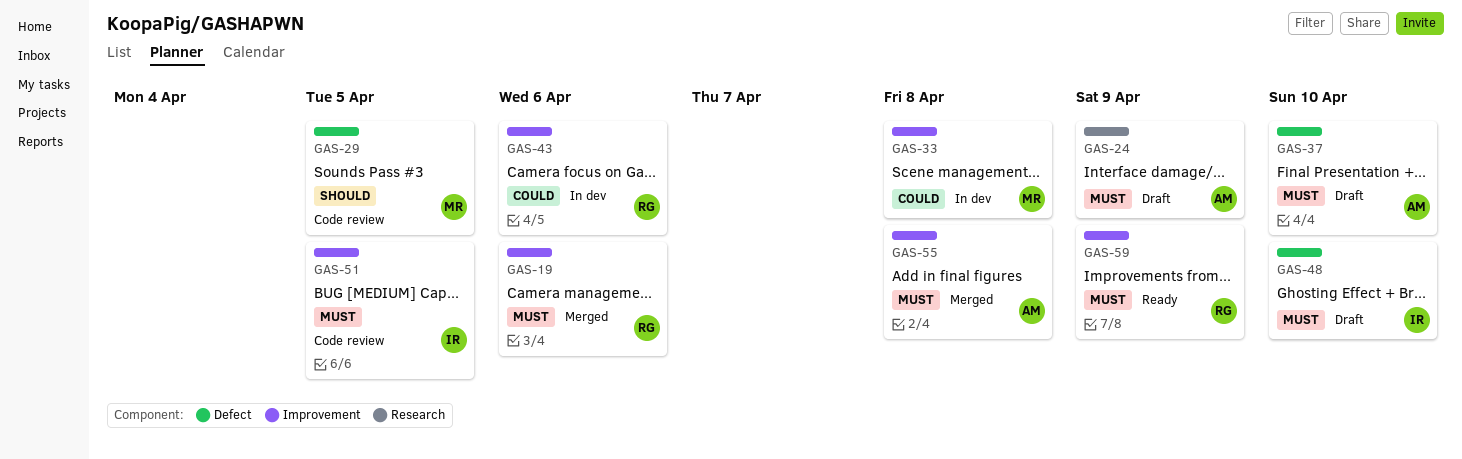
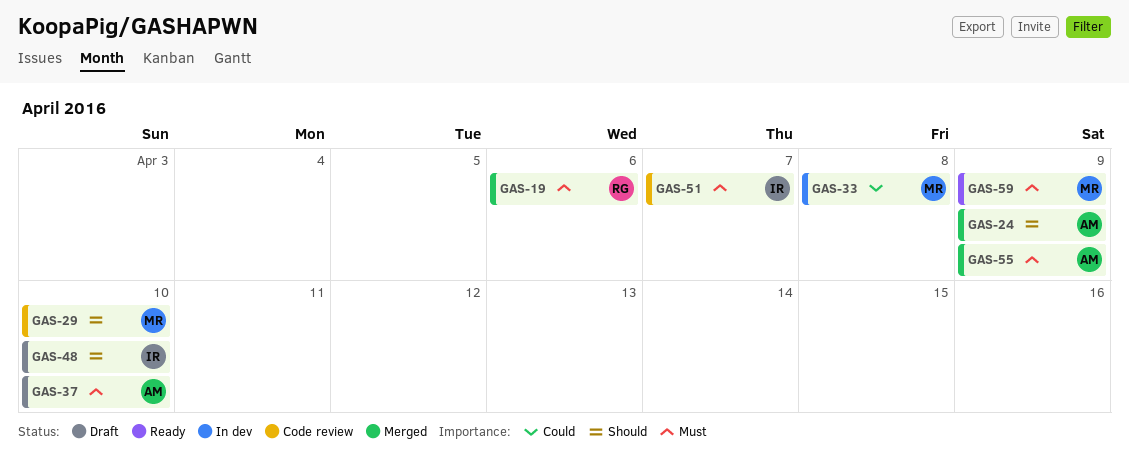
GAS-24, status: Draft -> Merged
GAS-24, priority: Must -> Should
GAS-29, due: Apr 5 -> Apr 10
GAS-43: present -> none
GAS-48, priority: Must -> Should
GAS-51, due: Apr 5 -> Apr 7
GAS-55, due: Apr 8 -> Apr 9
GAS-59, owner: RG -> MR

